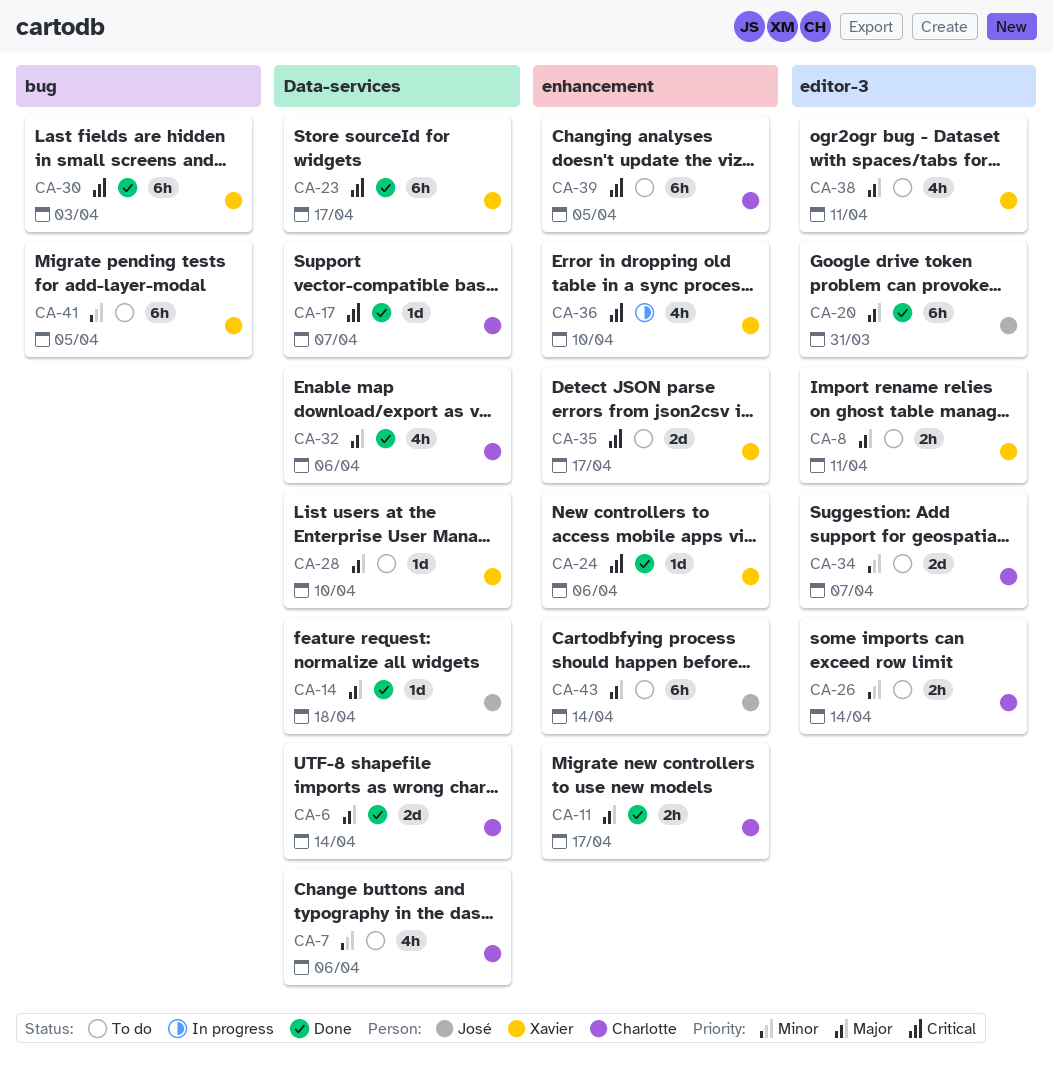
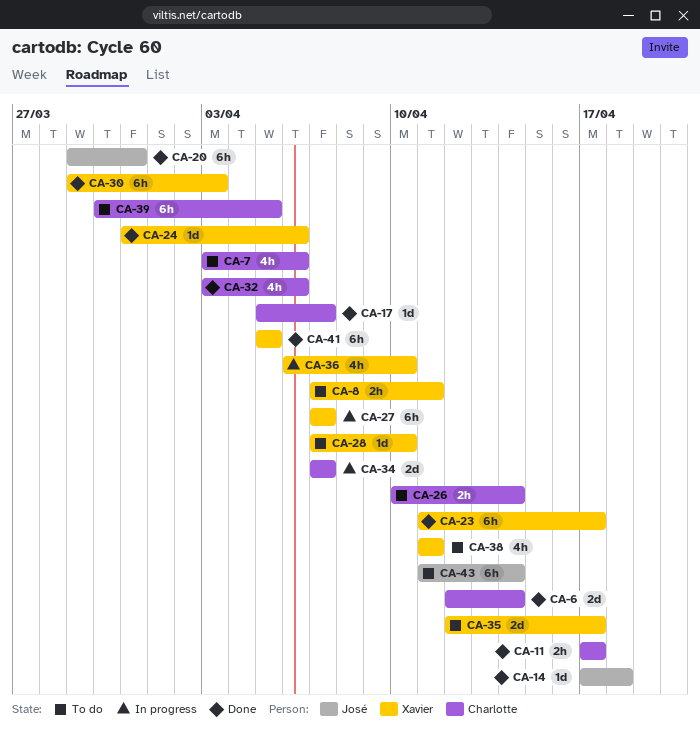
CA-27: none -> present
CA-34, status: To do -> In progress
CA-41, status: To do -> Done

